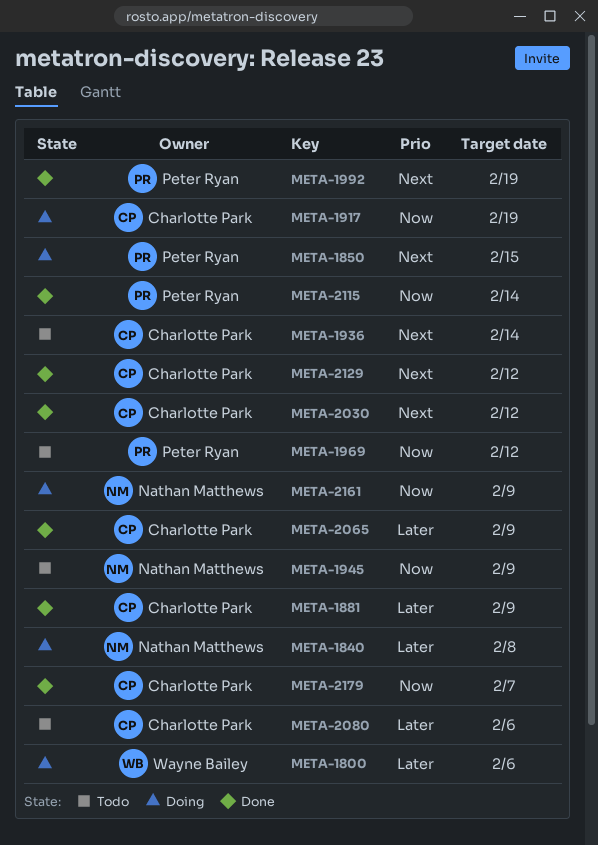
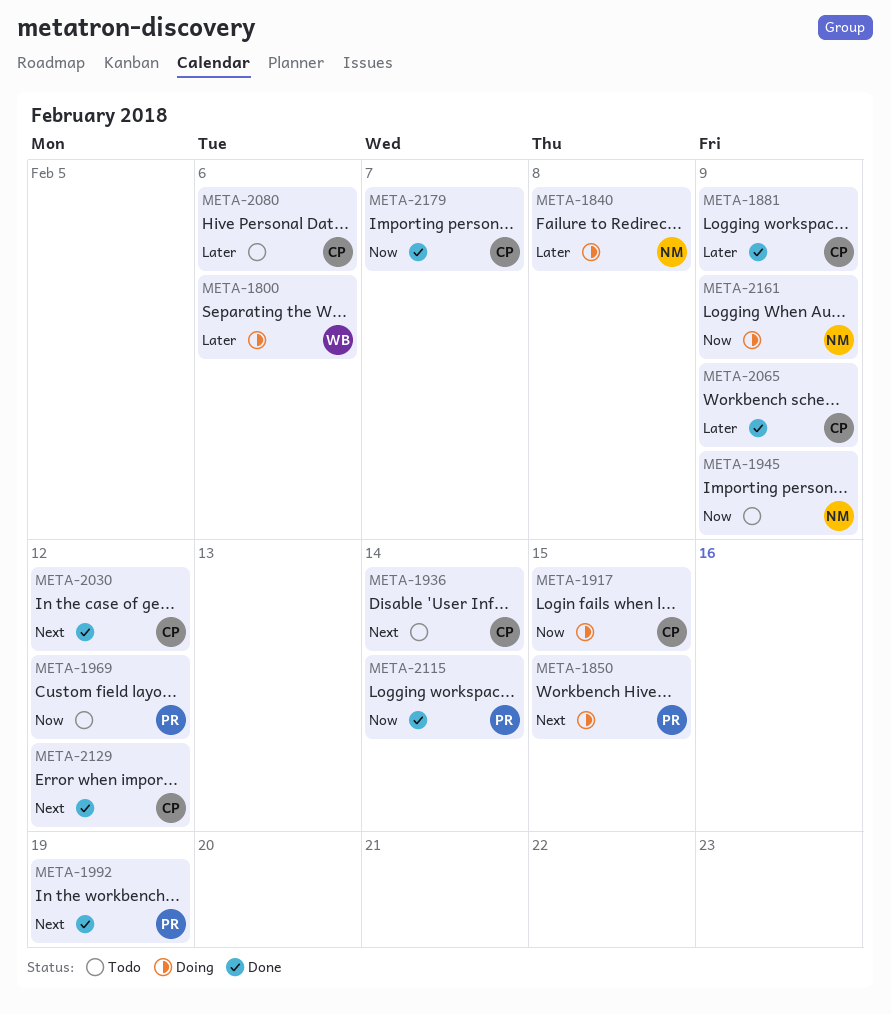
META-1917, due: Feb 19 -> Feb 15

